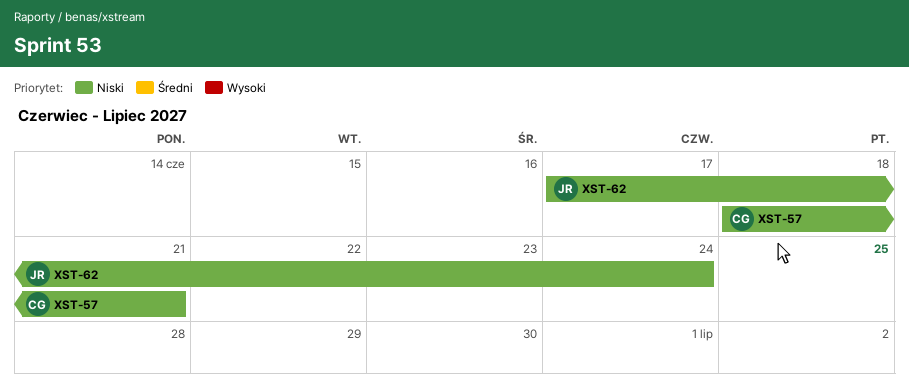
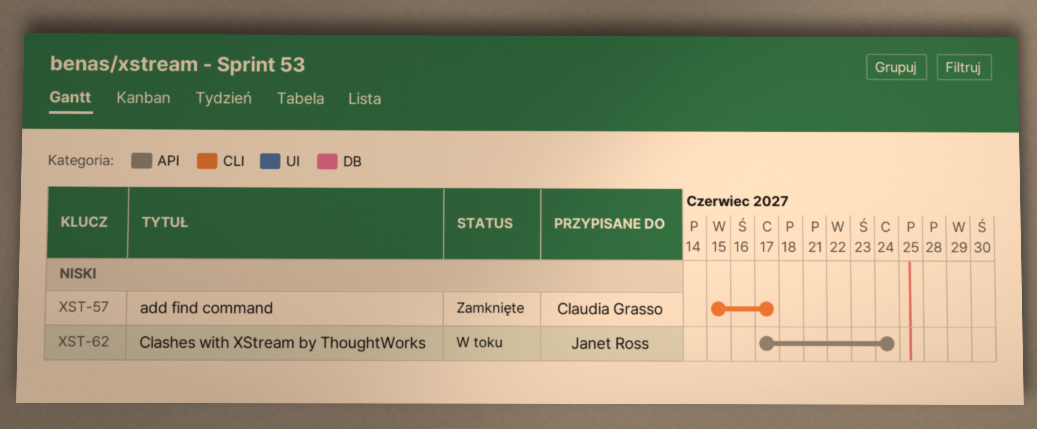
XST-57, start: Jun 18 -> Jun 15
XST-57, due: Jun 21 -> Jun 17

